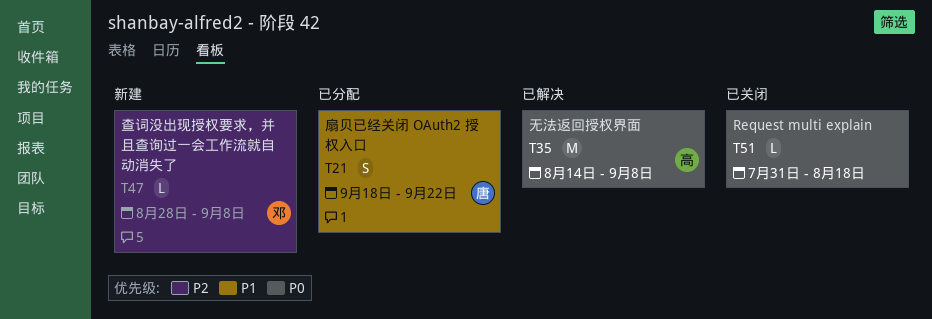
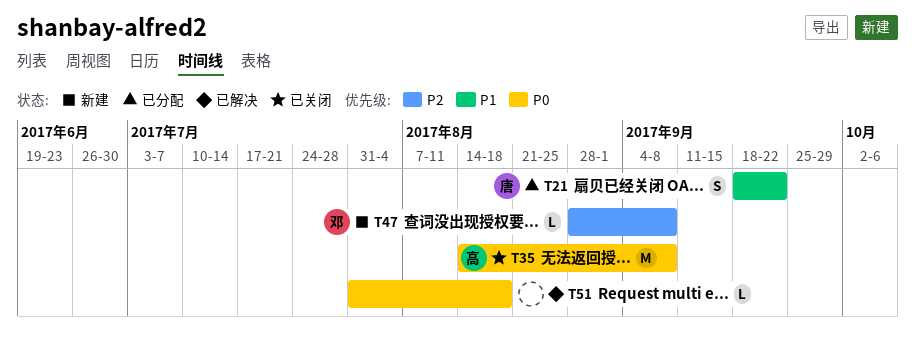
T35, status: 已解决 -> 已关闭
T51, status: 已关闭 -> 已解决

